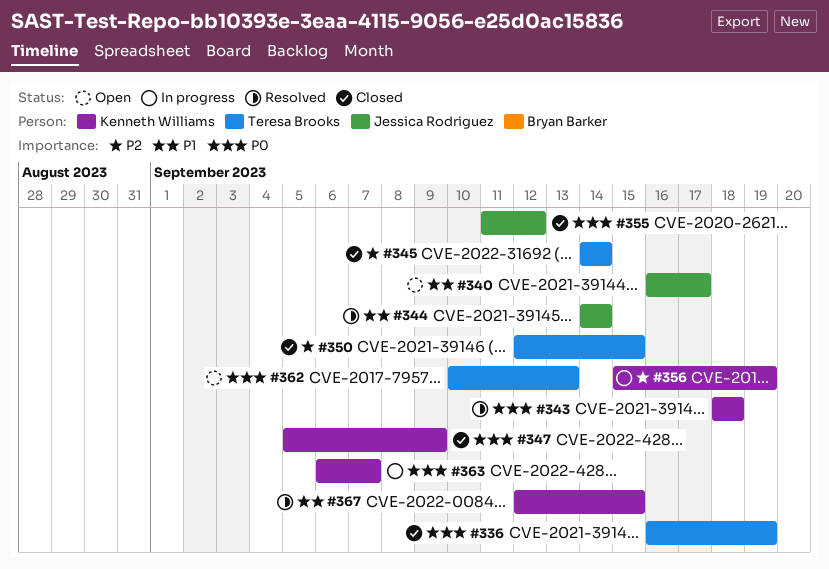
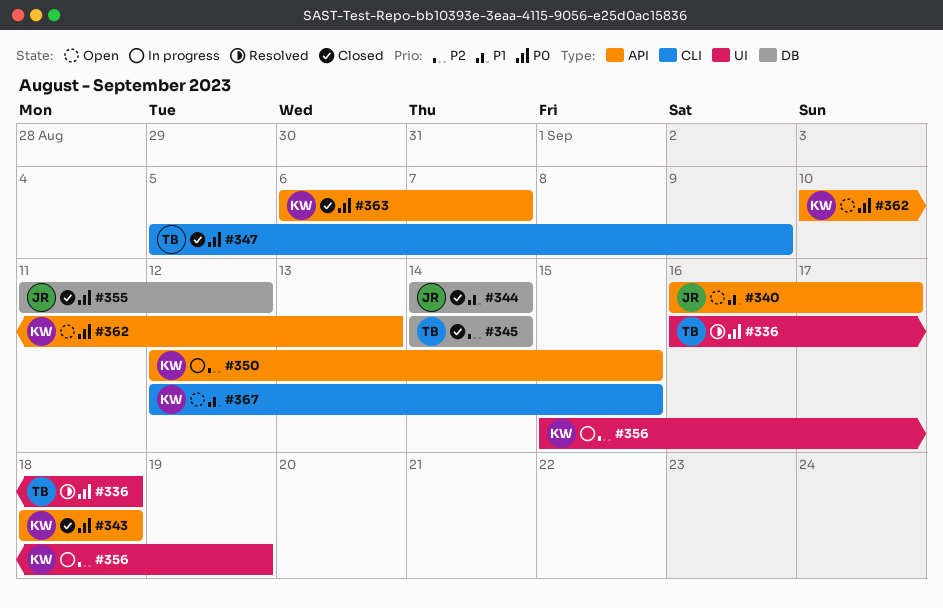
#336, status: Closed -> Resolved
#336, due: Sep 19 -> Sep 18
#343, status: Resolved -> Closed
#344, status: Resolved -> Closed
#347, owner: Kenneth Williams -> Teresa Brooks
#350, status: Closed -> In progress
#350, owner: Teresa Brooks -> Kenneth Williams
#362, owner: Teresa Brooks -> Kenneth Williams
#363, status: In progress -> Closed
#367, status: Resolved -> Open

